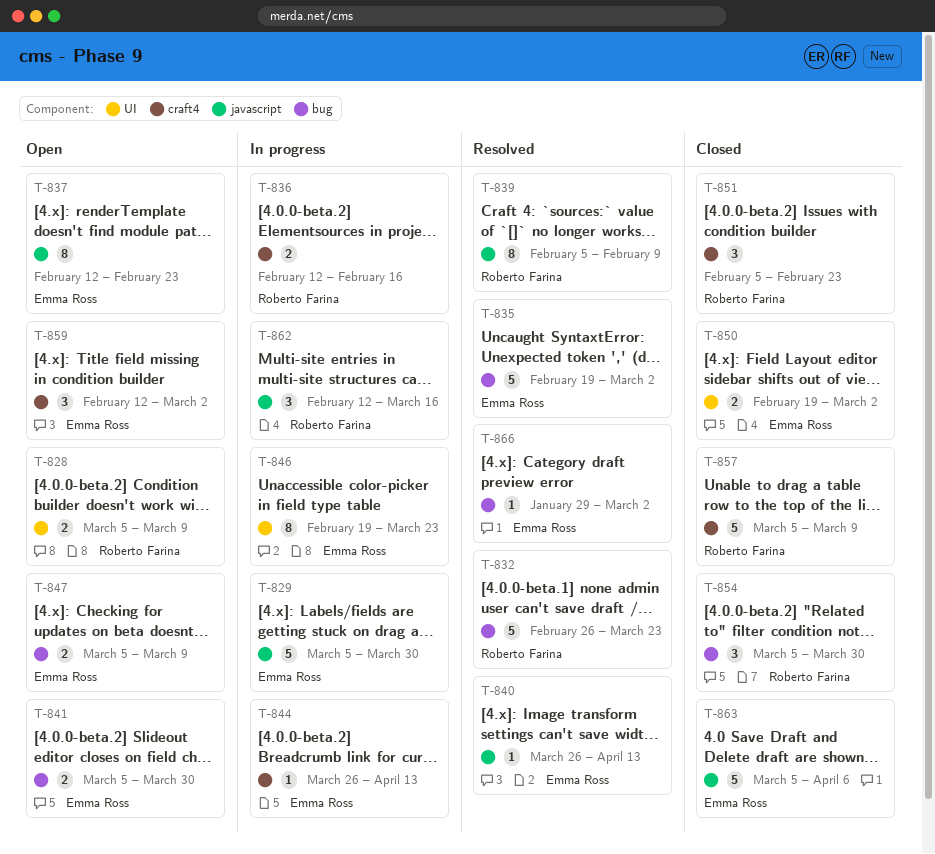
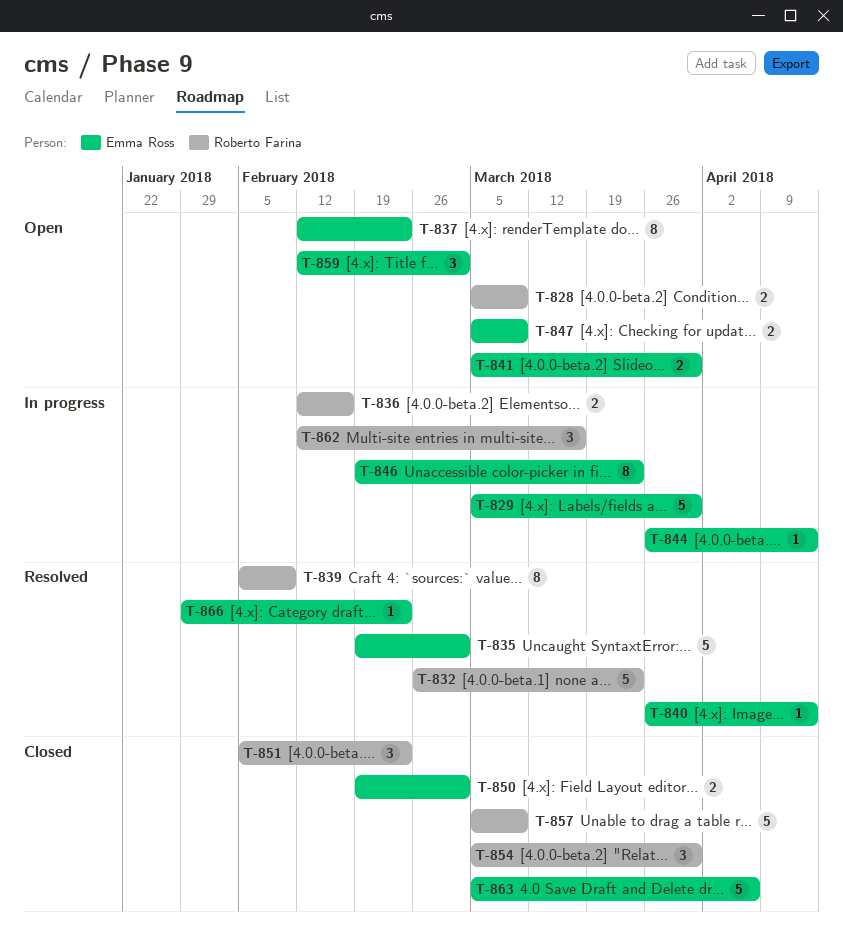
T-866, due: Mar 2 -> Feb 23

